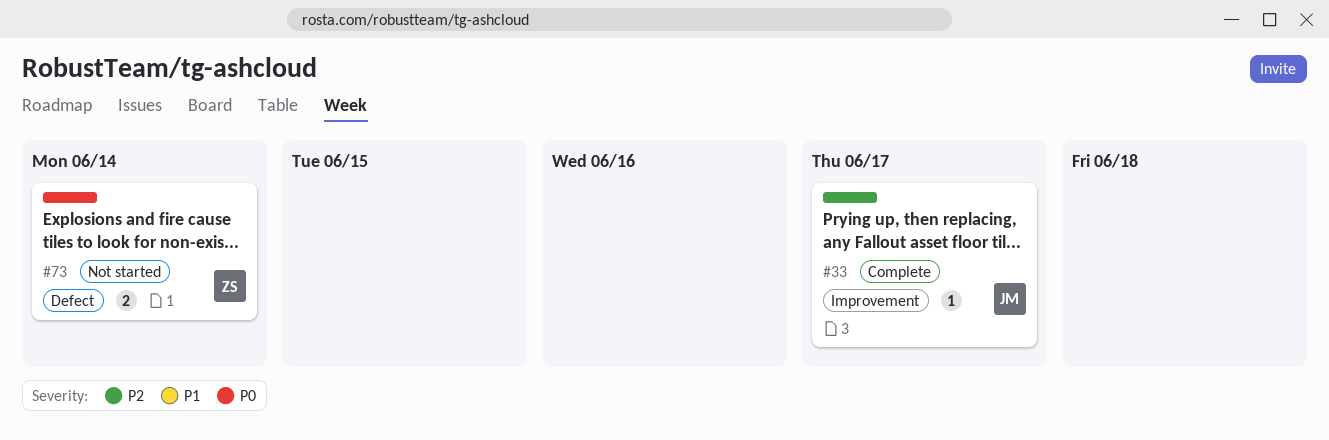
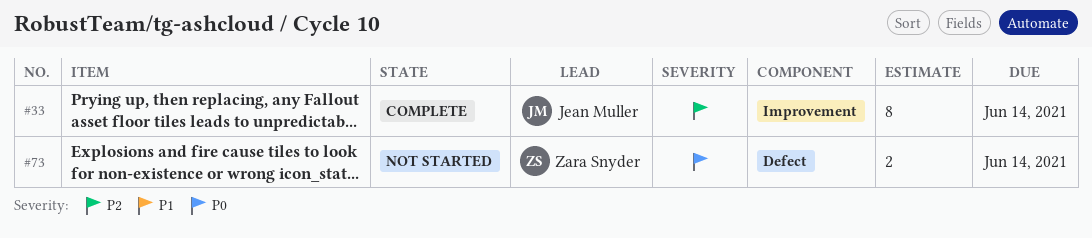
#33, estimate: 1 -> 8
#33, due: Jun 17 -> Jun 14

